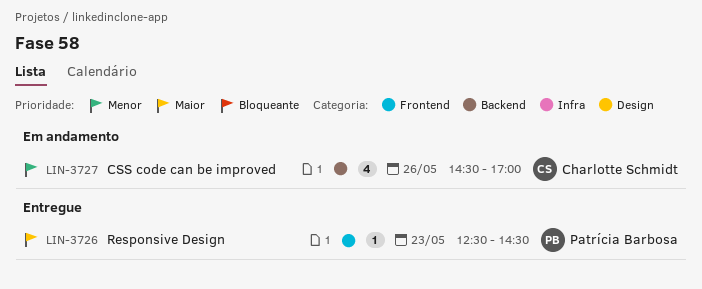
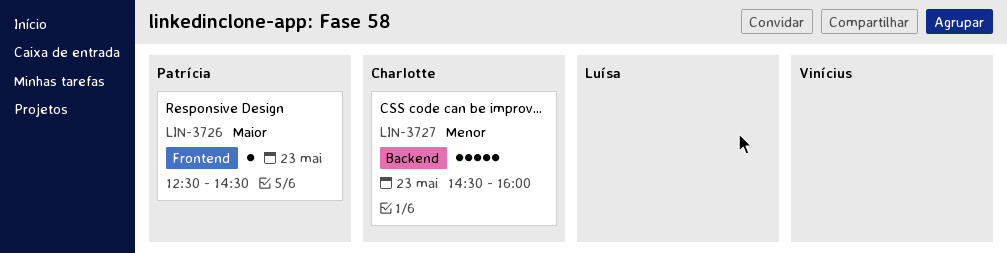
LIN-3727, estimate: 4 -> 5
LIN-3727, day: May 26 -> May 23
LIN-3727, ends: 17:00 -> 16:00

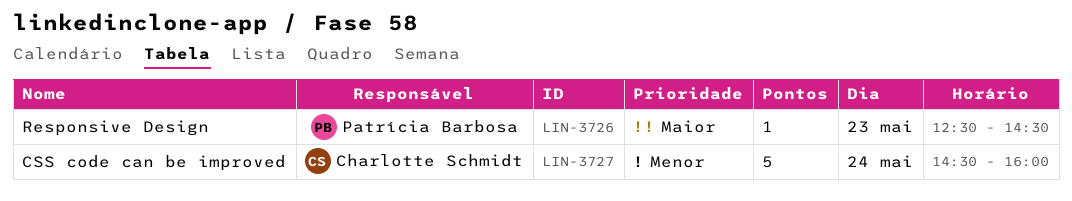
LIN-3727, day: May 23 -> May 24

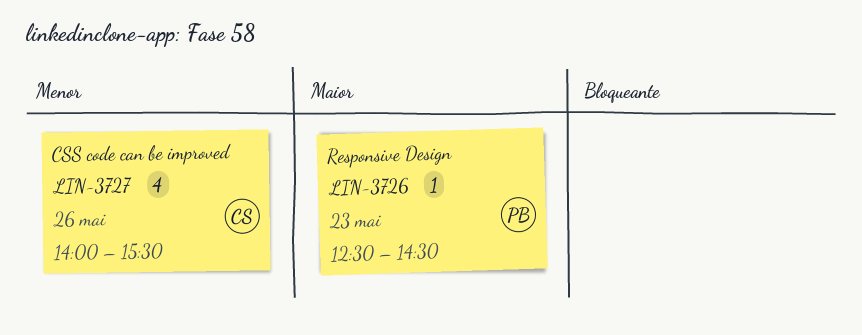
LIN-3727, estimate: 5 -> 4
LIN-3727, day: May 24 -> May 26
LIN-3727, begins: 14:30 -> 14:00
LIN-3727, ends: 16:00 -> 15:30

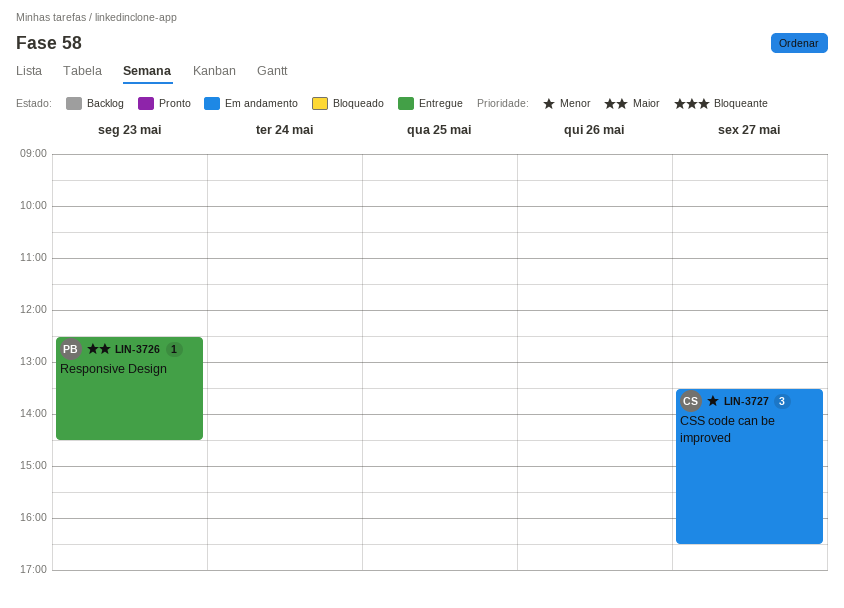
LIN-3727, estimate: 4 -> 3
LIN-3727, day: May 26 -> May 27
LIN-3727, begins: 14:00 -> 13:30
LIN-3727, ends: 15:30 -> 16:30

